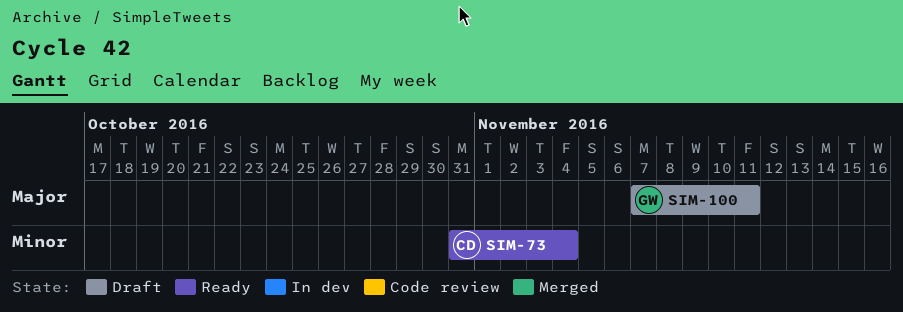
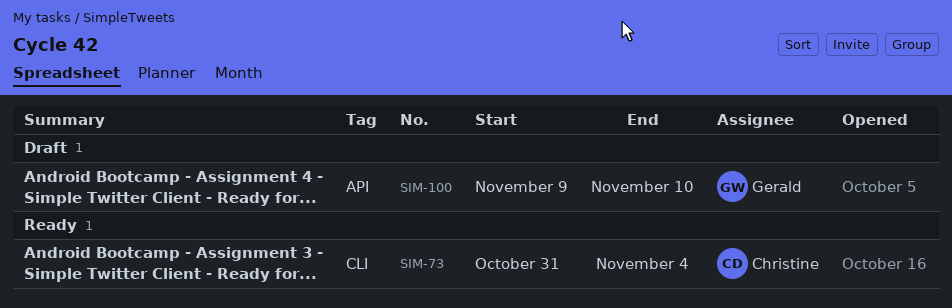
SIM-100, start: Nov 7 -> Nov 9
SIM-100, due: Nov 11 -> Nov 10

